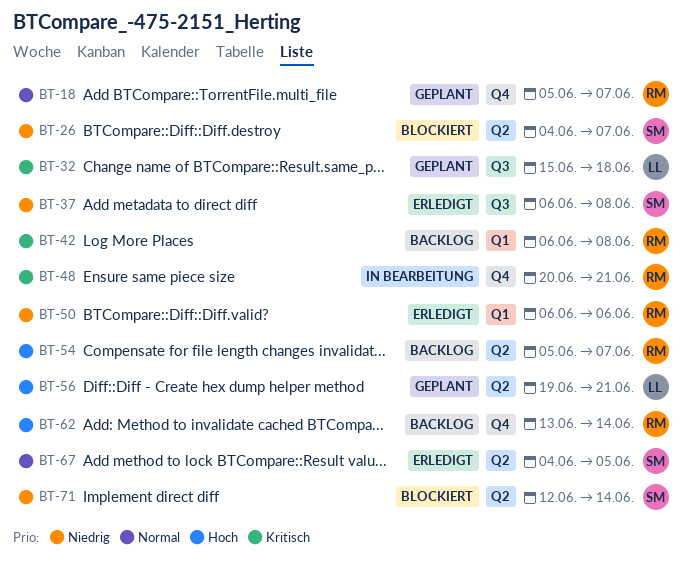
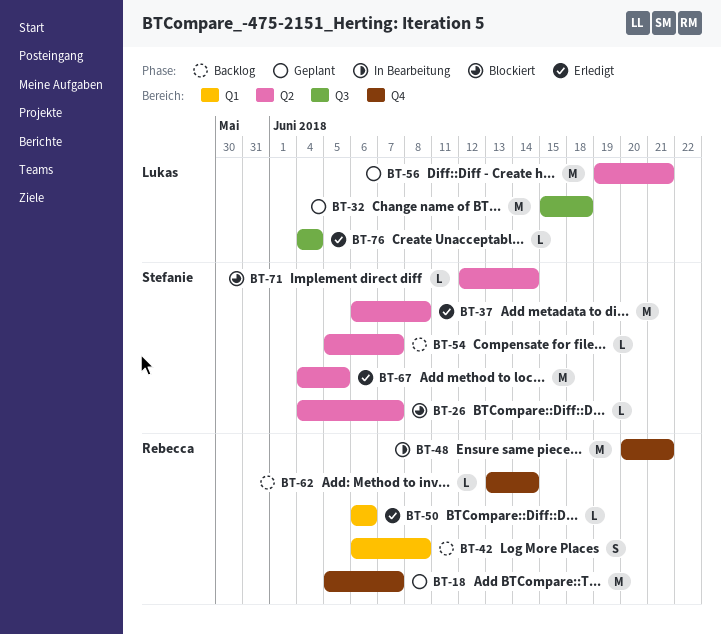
BT-37, label: Q3 -> Q2
BT-54, owner: Rebecca -> Stefanie
BT-76: none -> present

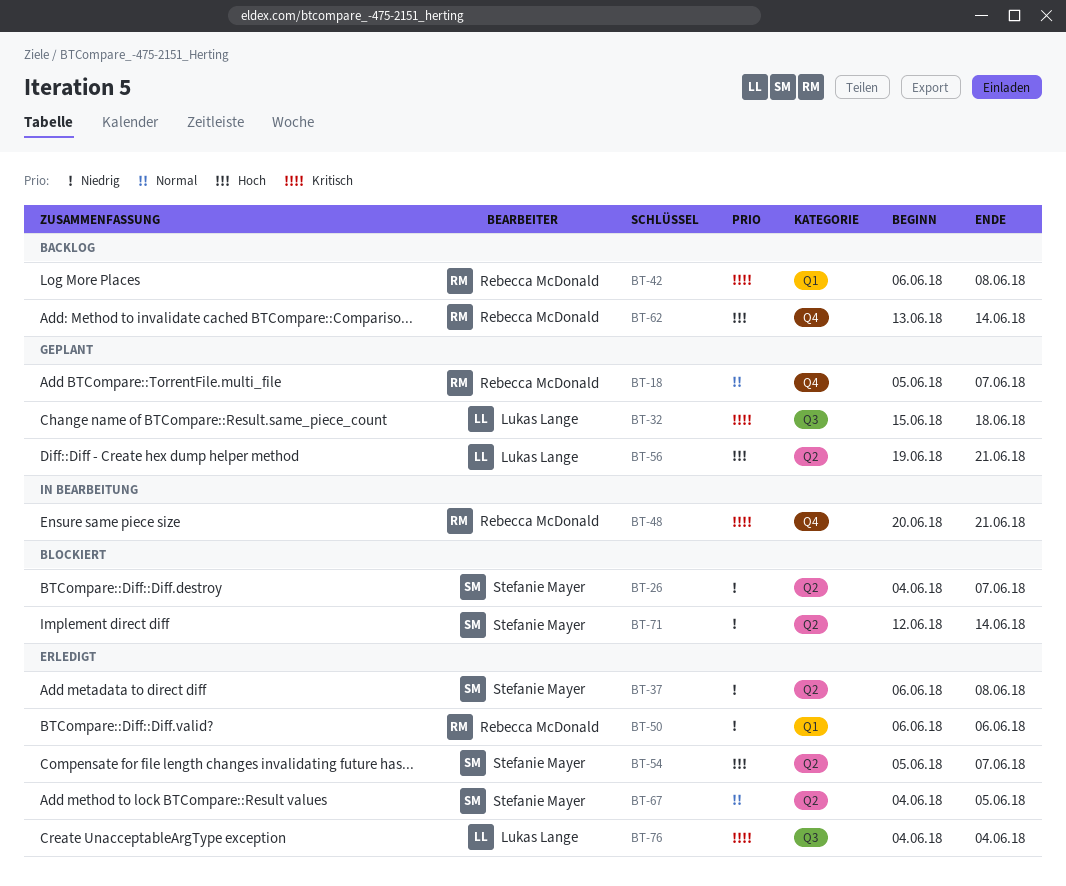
BT-54, status: Backlog -> Erledigt

